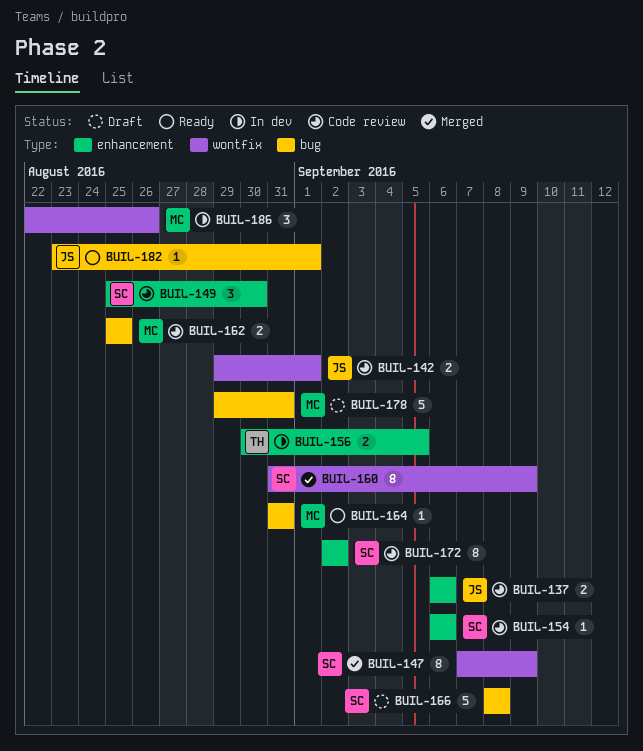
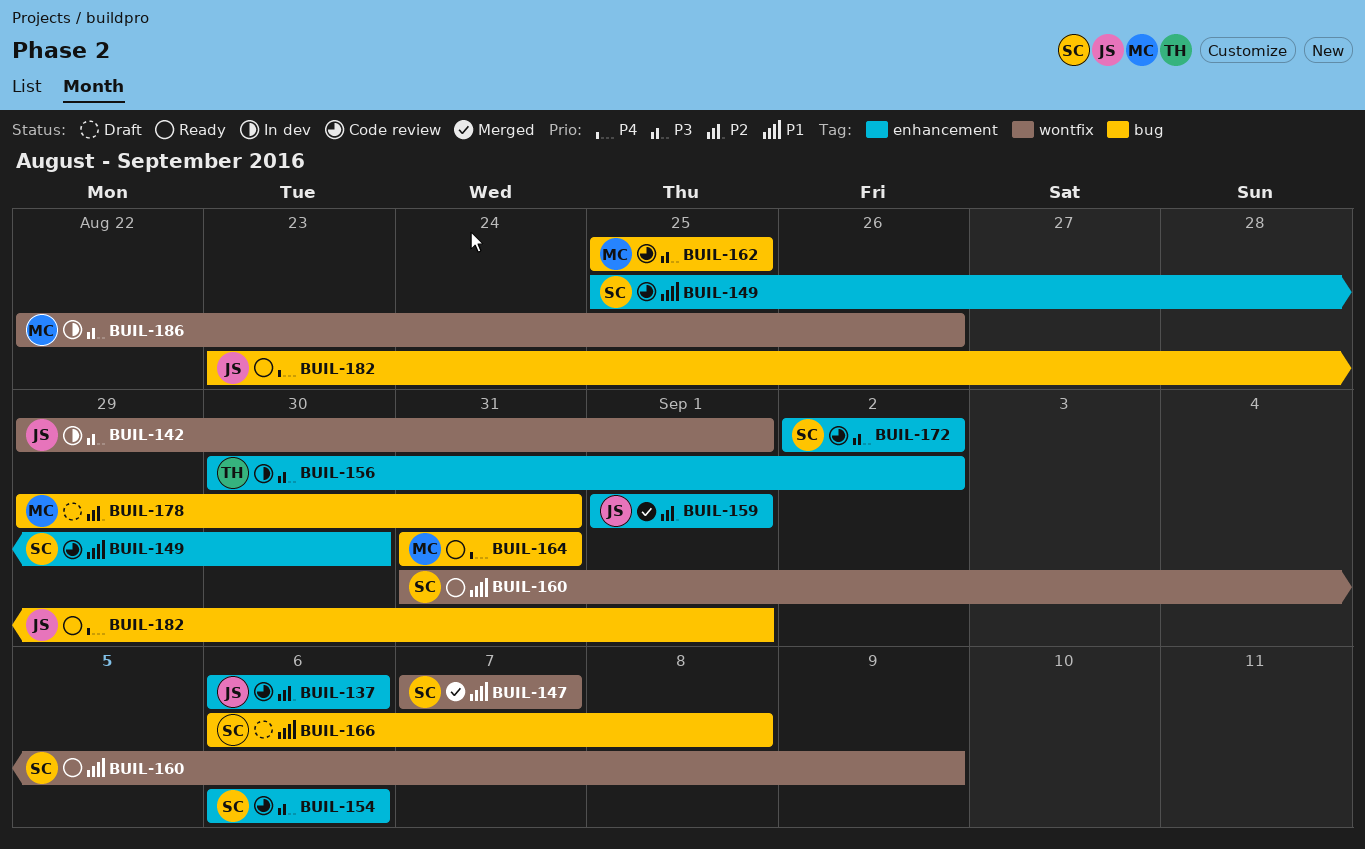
BUIL-142, status: Code review -> In dev
BUIL-147, due: Sep 9 -> Sep 7
BUIL-156, due: Sep 5 -> Sep 2
BUIL-159: none -> present
BUIL-160, status: Merged -> Ready
BUIL-166, start: Sep 8 -> Sep 6

